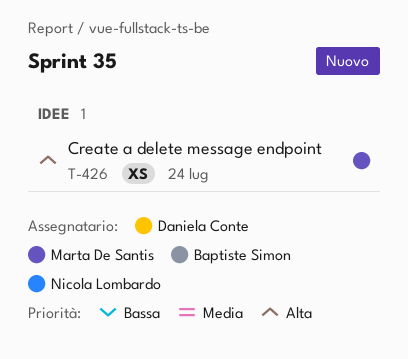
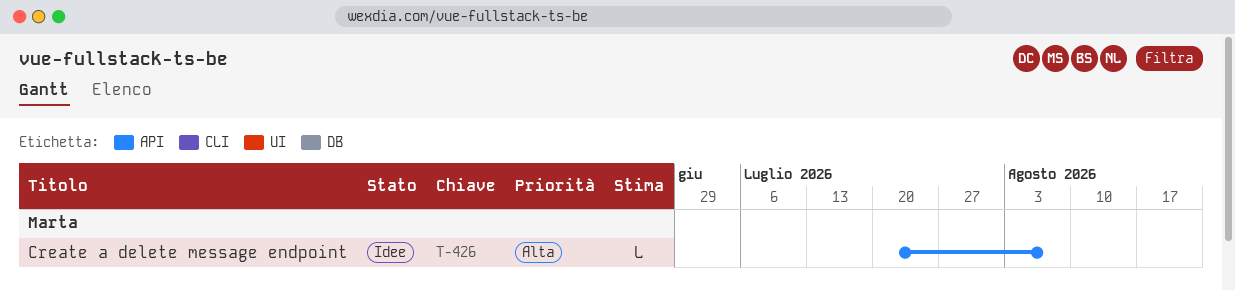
T-426, estimate: XS -> L
T-426, due: Jul 24 -> Aug 7

